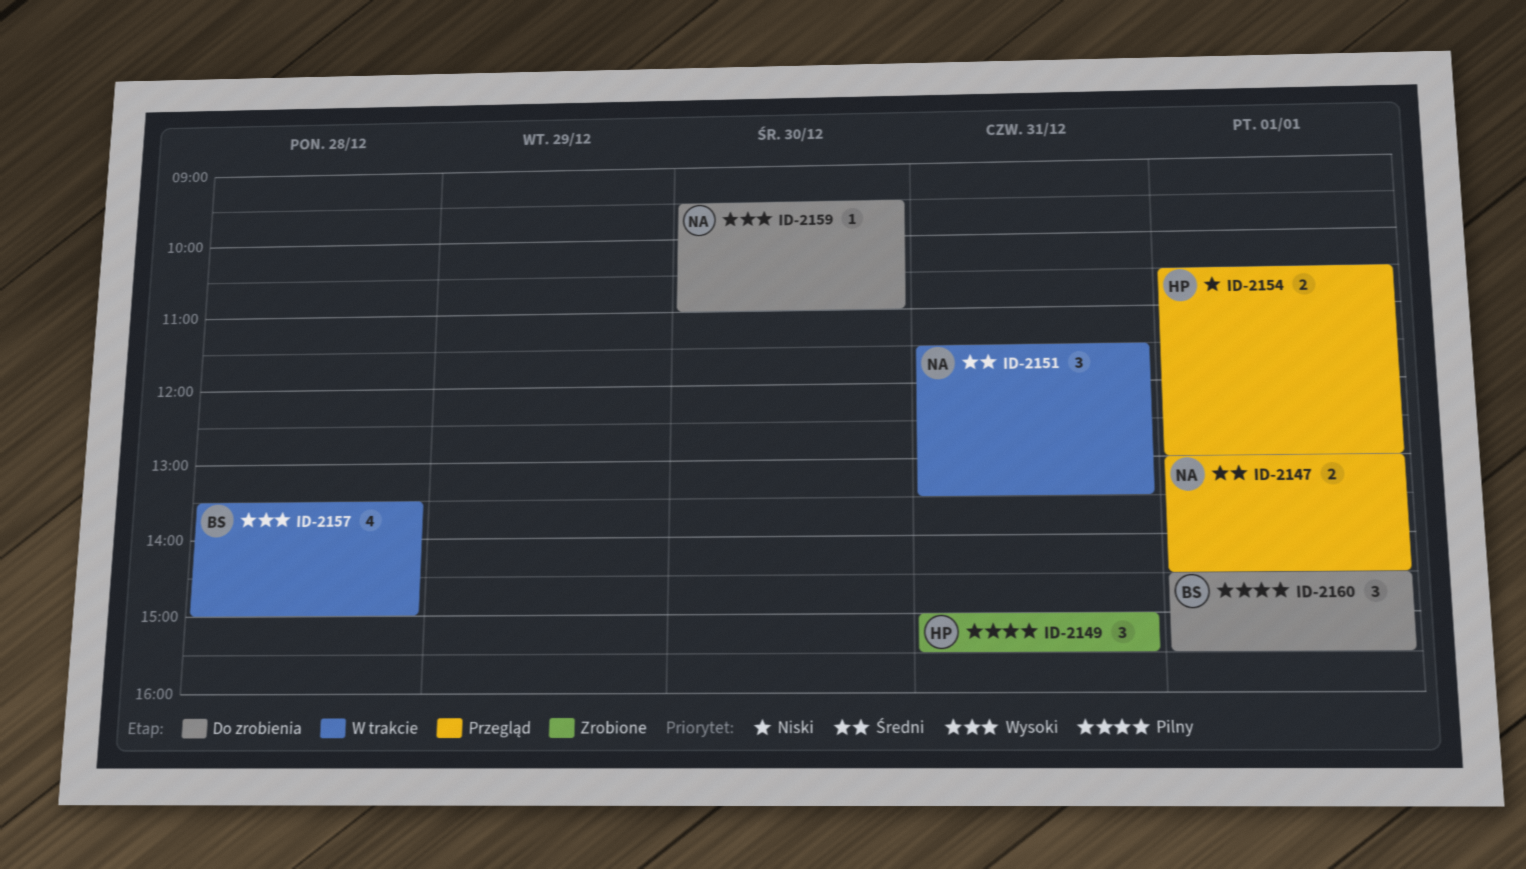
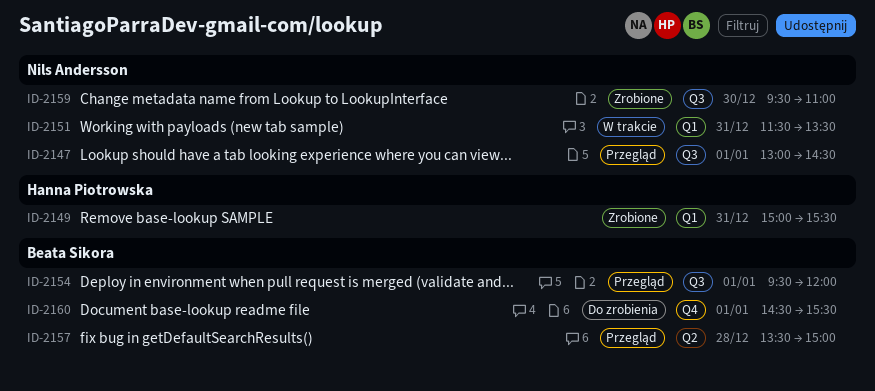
ID-2154, owner: Hanna Piotrowska -> Beata Sikora
ID-2154, begins: 10:30 -> 09:30
ID-2154, ends: 13:00 -> 12:00
ID-2157, status: W trakcie -> Przegląd
ID-2159, status: Do zrobienia -> Zrobione

